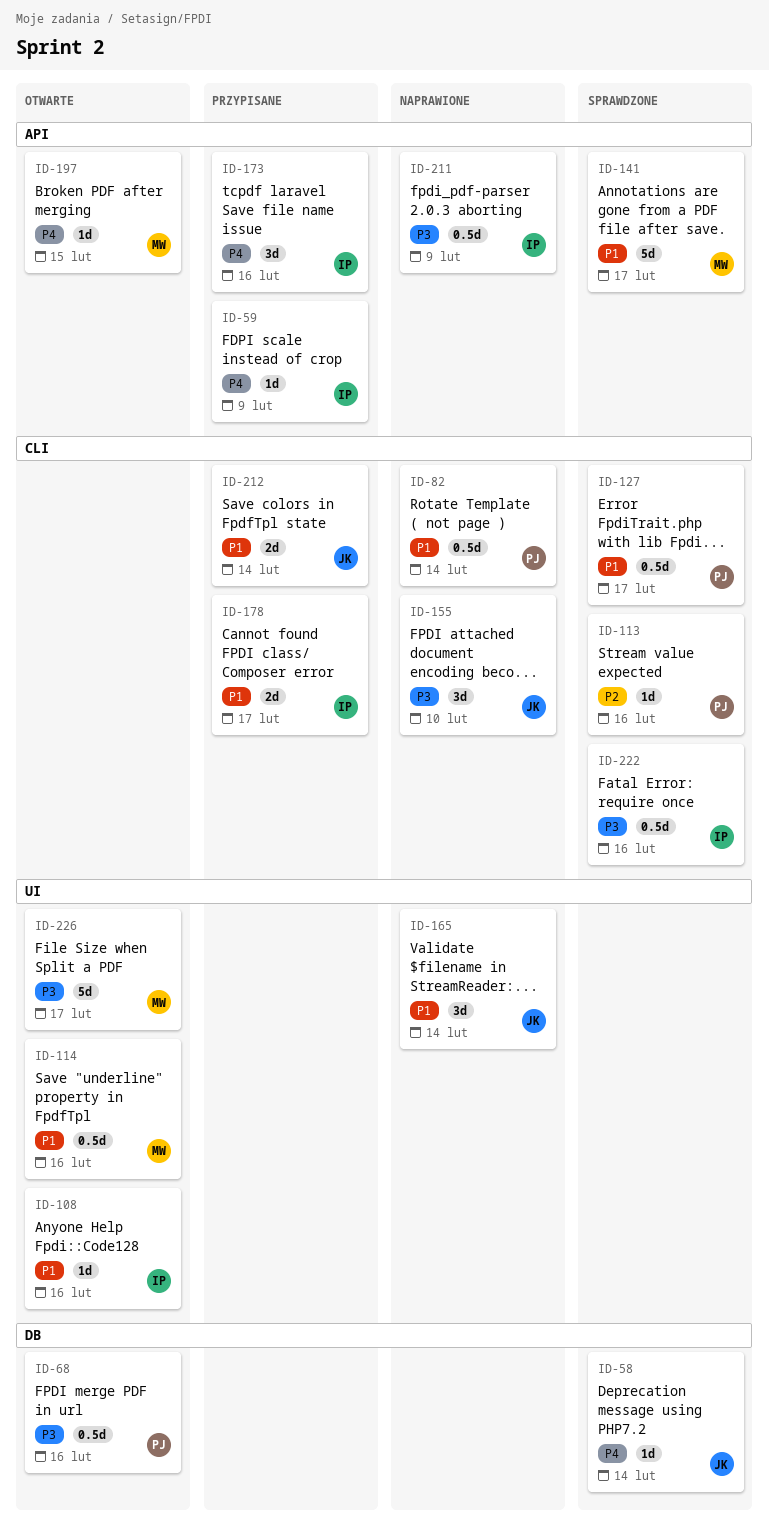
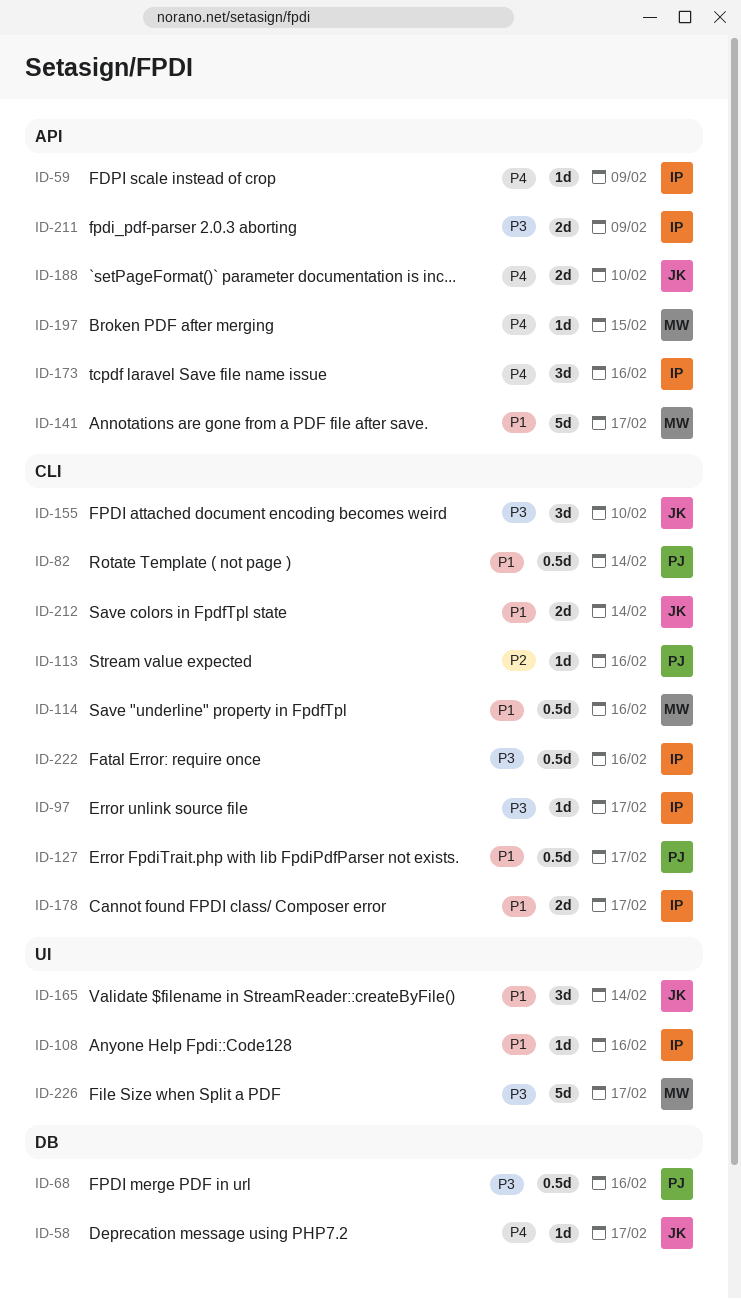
ID-58, due: Feb 14 -> Feb 17
ID-97: none -> present
ID-114, label: UI -> CLI
ID-188: none -> present
ID-211, estimate: 0.5d -> 2d

